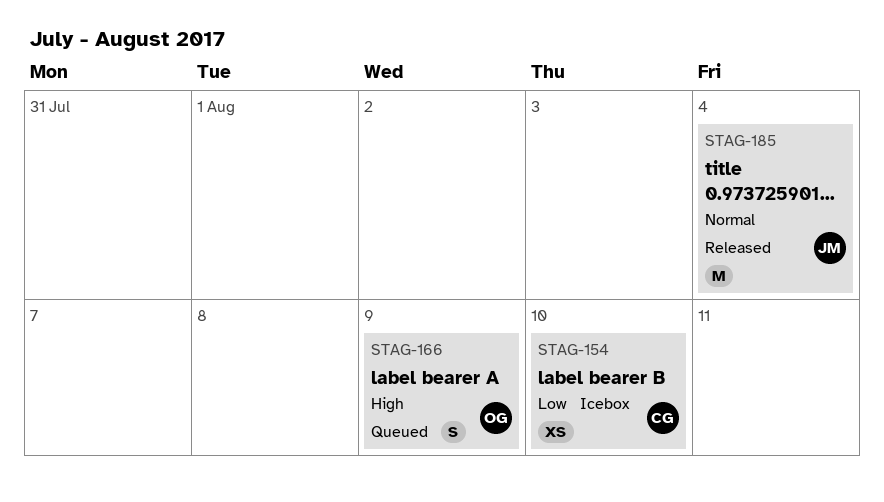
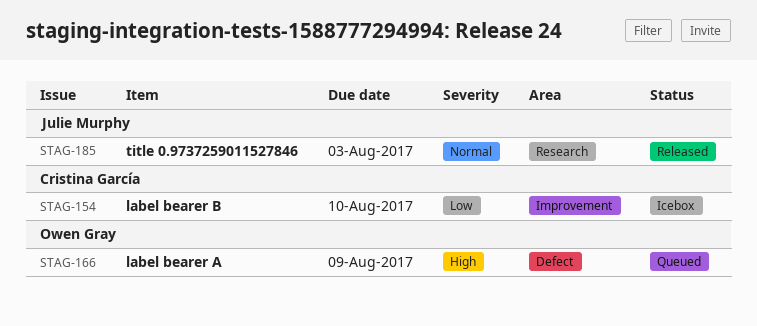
STAG-185, due: Aug 4 -> Aug 3

